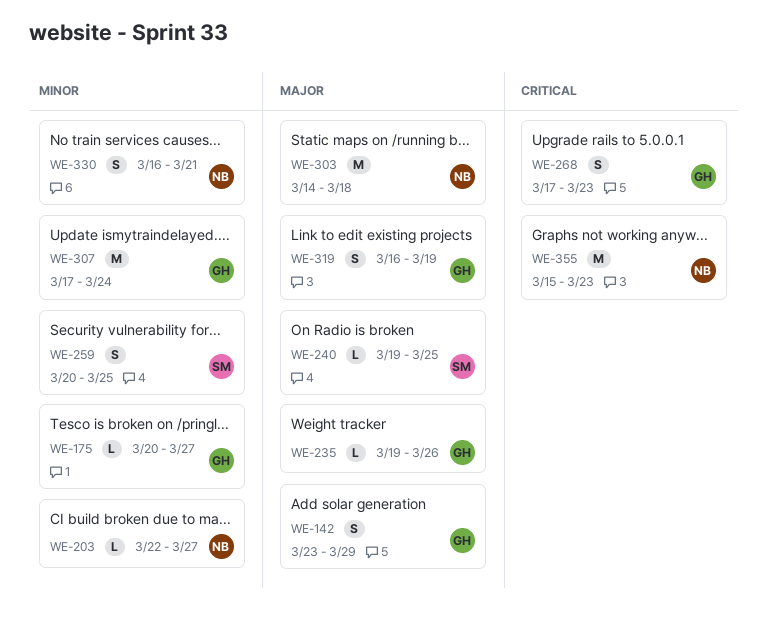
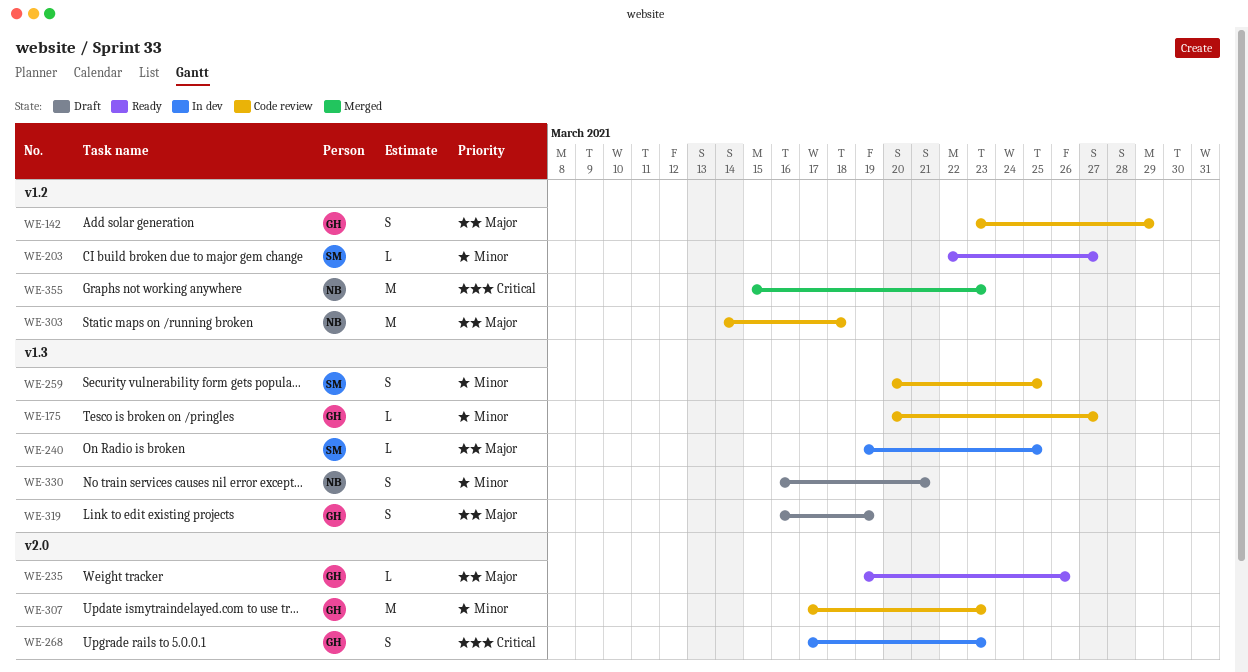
WE-203, owner: NB -> SM
WE-307, due: Mar 24 -> Mar 23

